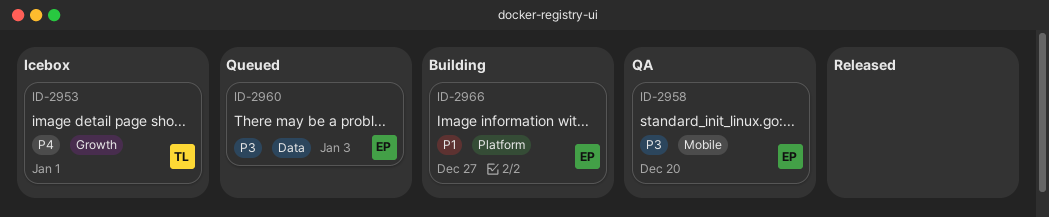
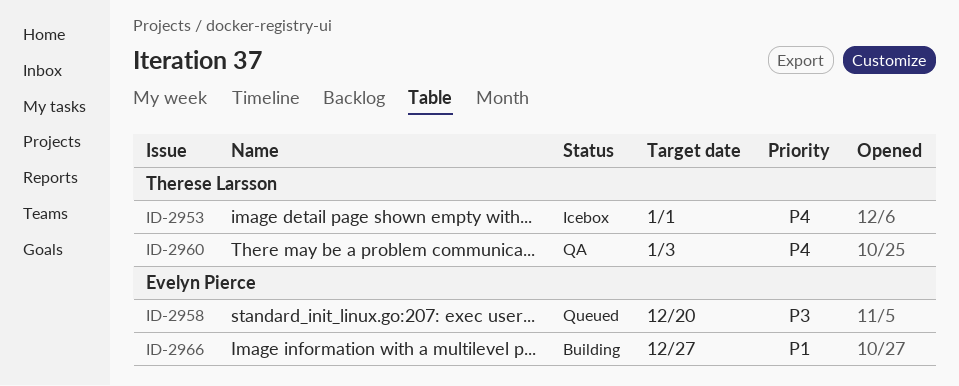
ID-2958, status: QA -> Queued
ID-2960, status: Queued -> QA
ID-2960, owner: Evelyn Pierce -> Therese Larsson
ID-2960, priority: P3 -> P4

